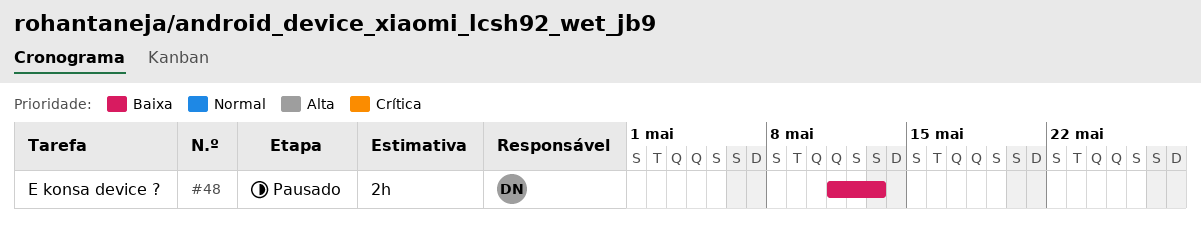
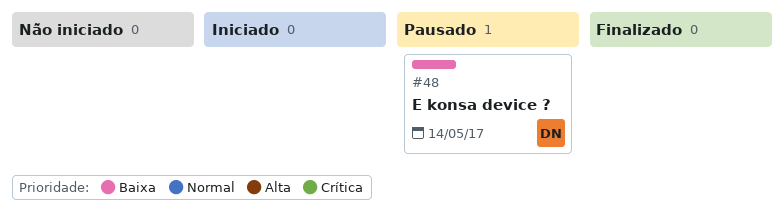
#48, due: May 13 -> May 14

